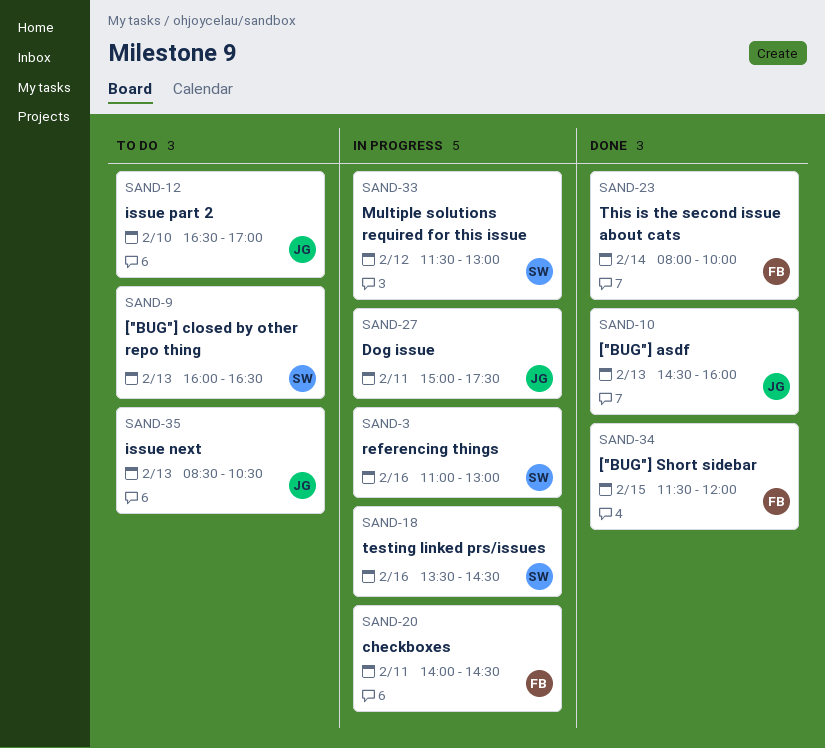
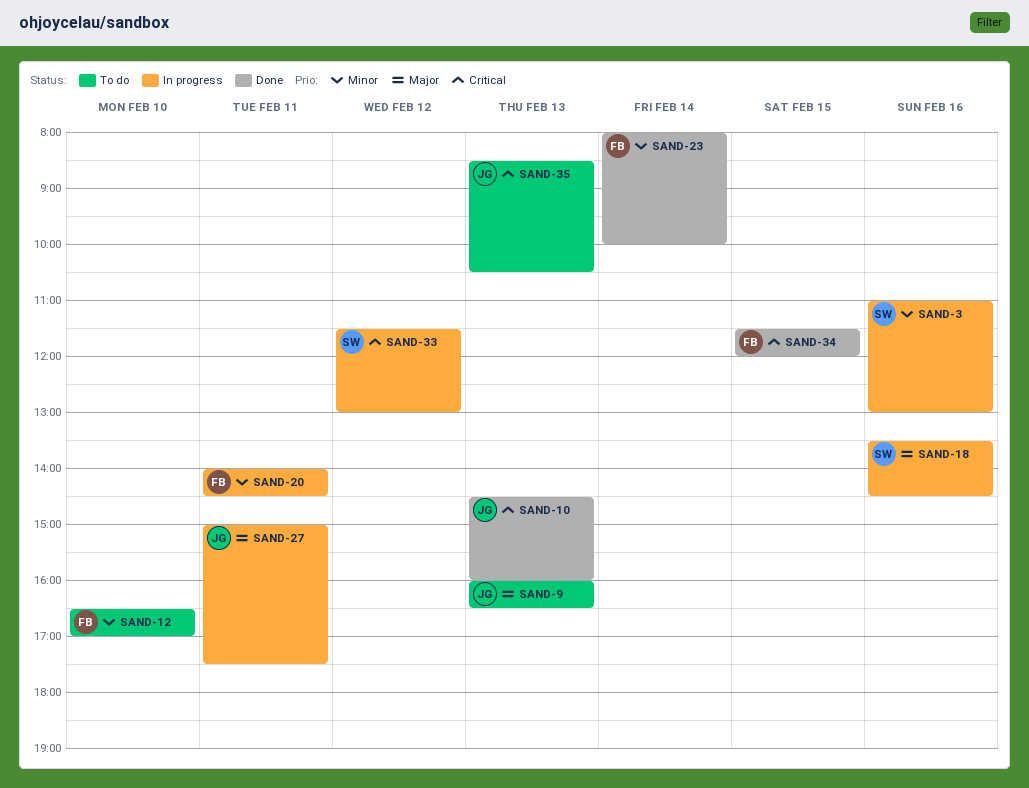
SAND-9, owner: SW -> JG
SAND-12, owner: JG -> FB

